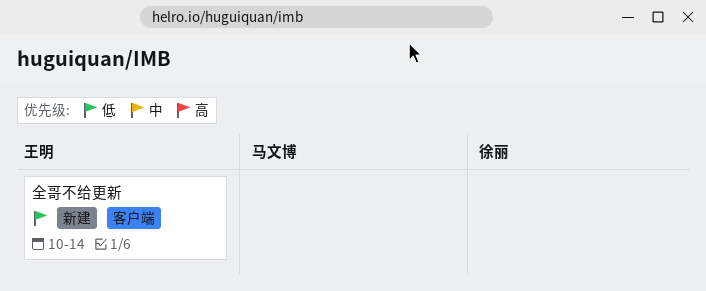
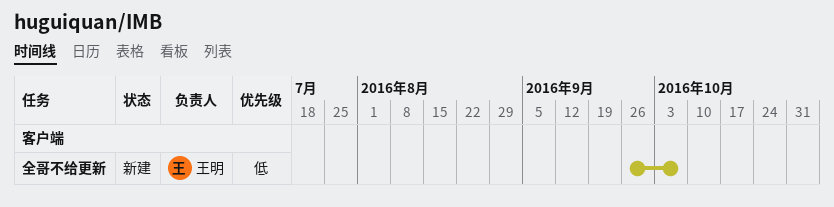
全哥不给更新, due: Oct 14 -> Oct 7

